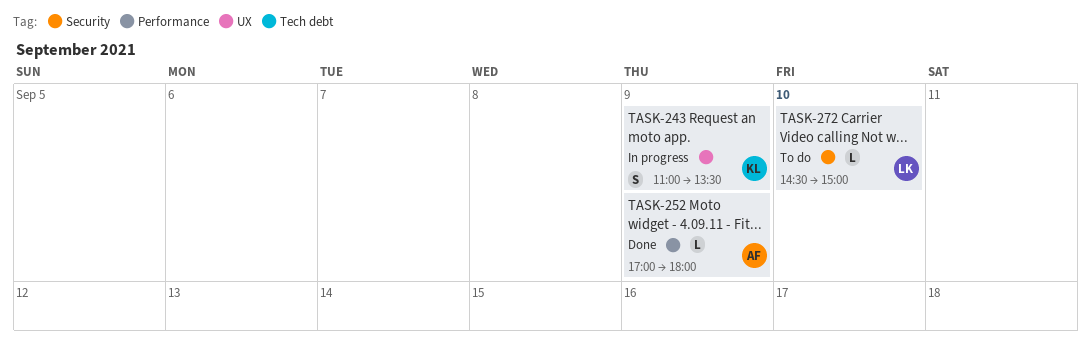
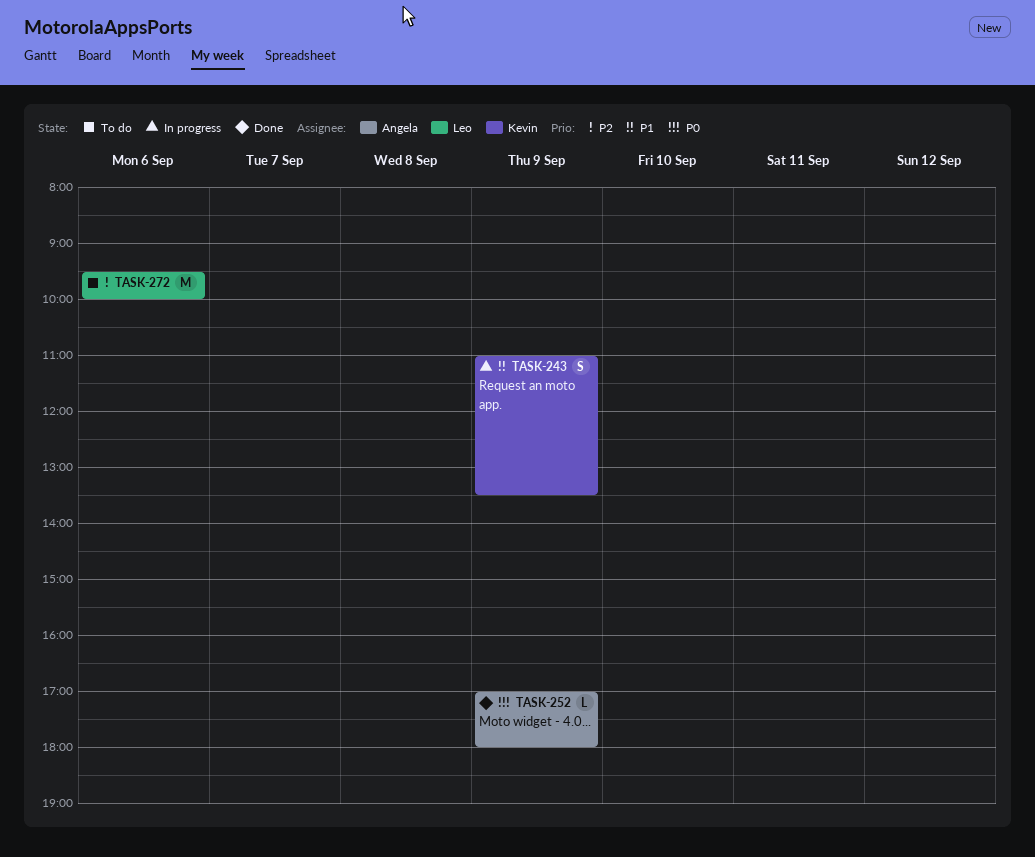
TASK-272, estimate: L -> M
TASK-272, day: Sep 10 -> Sep 6
TASK-272, begins: 14:30 -> 09:30
TASK-272, ends: 15:00 -> 10:00

